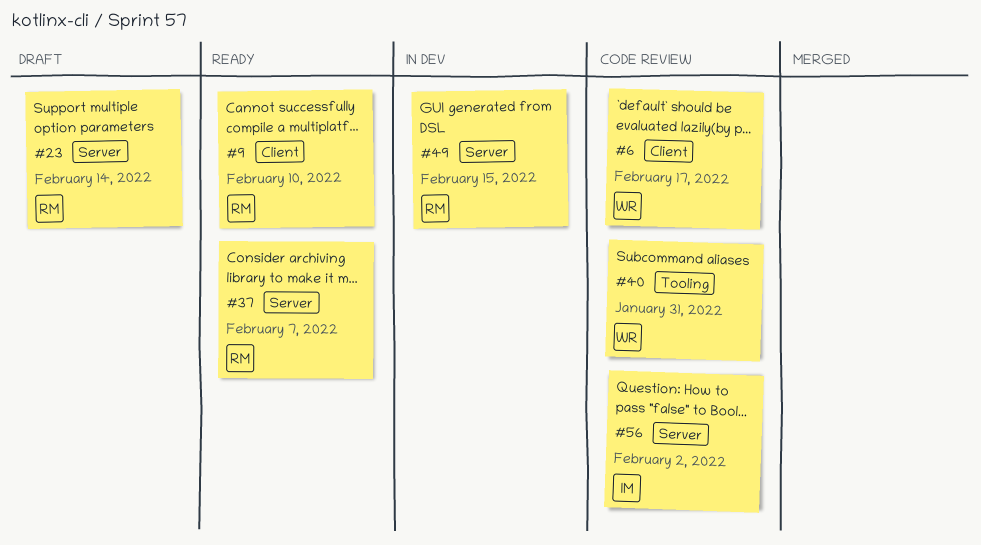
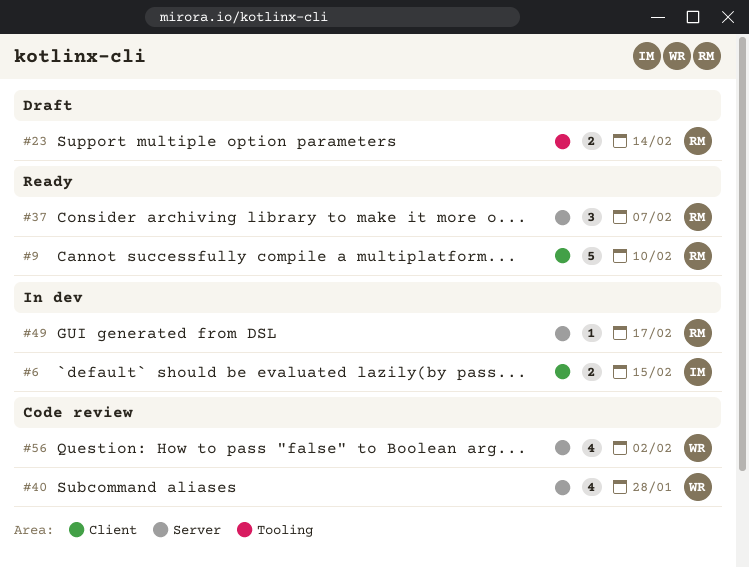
#6, status: Code review -> In dev
#6, owner: WR -> IM
#6, due: Feb 17 -> Feb 15
#23, label: Server -> Tooling
#40, label: Tooling -> Server
#40, due: Jan 31 -> Jan 28
#49, due: Feb 15 -> Feb 17
#56, owner: IM -> WR

